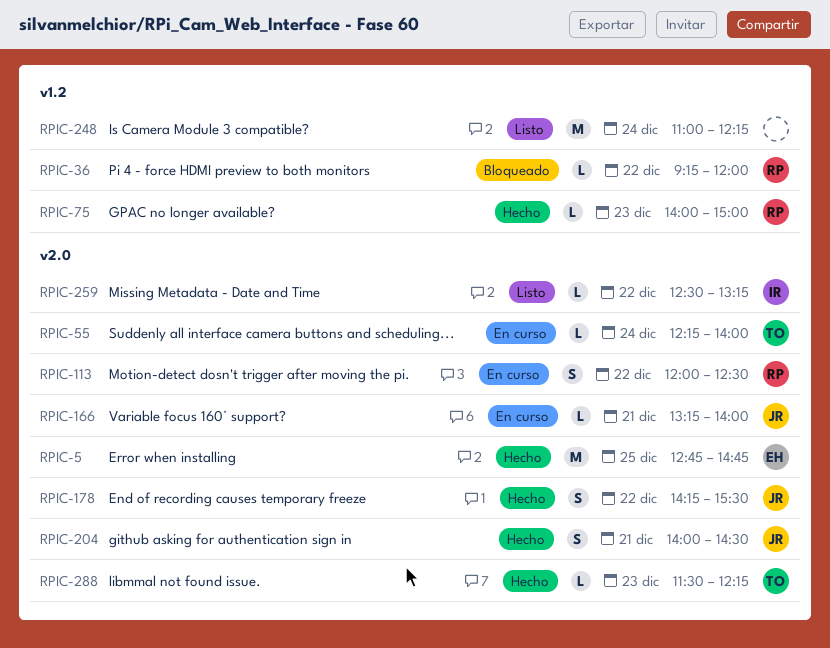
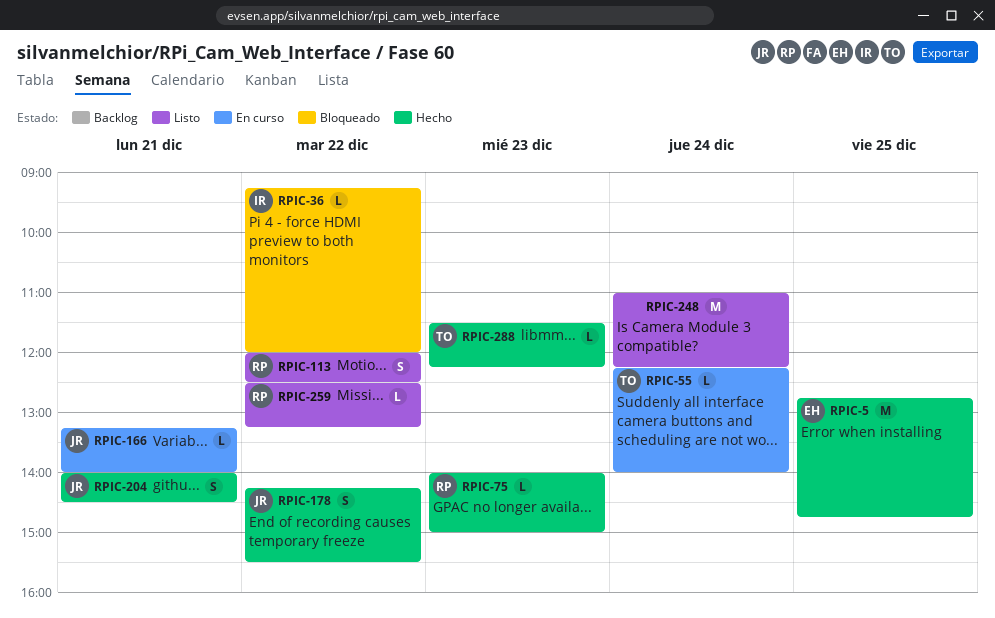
RPIC-36, owner: RP -> IR
RPIC-113, status: En curso -> Listo
RPIC-259, owner: IR -> RP

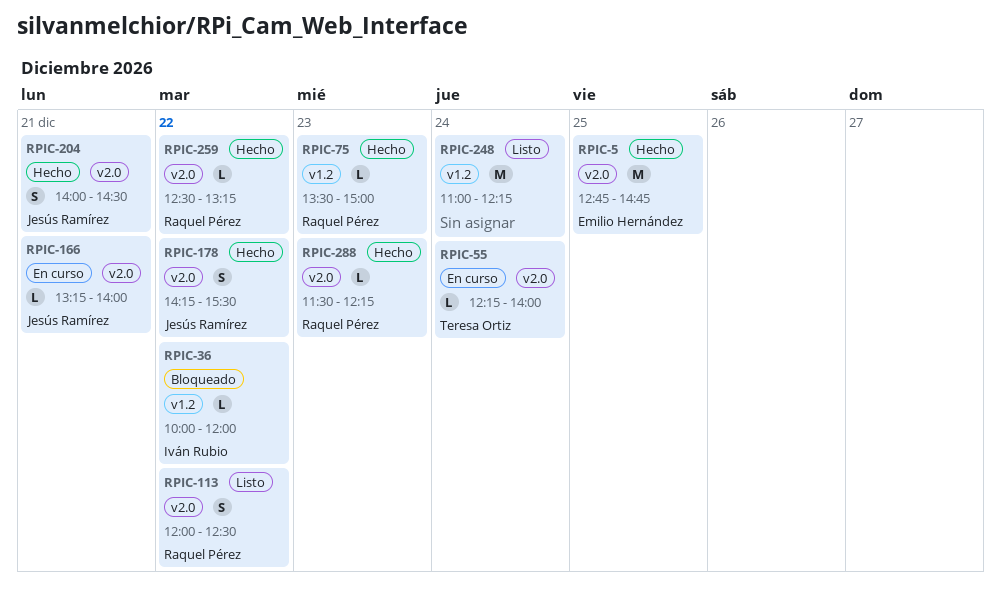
RPIC-36, begins: 09:15 -> 10:00
RPIC-75, begins: 14:00 -> 13:30
RPIC-259, status: Listo -> Hecho
RPIC-288, owner: Teresa Ortiz -> Raquel Pérez

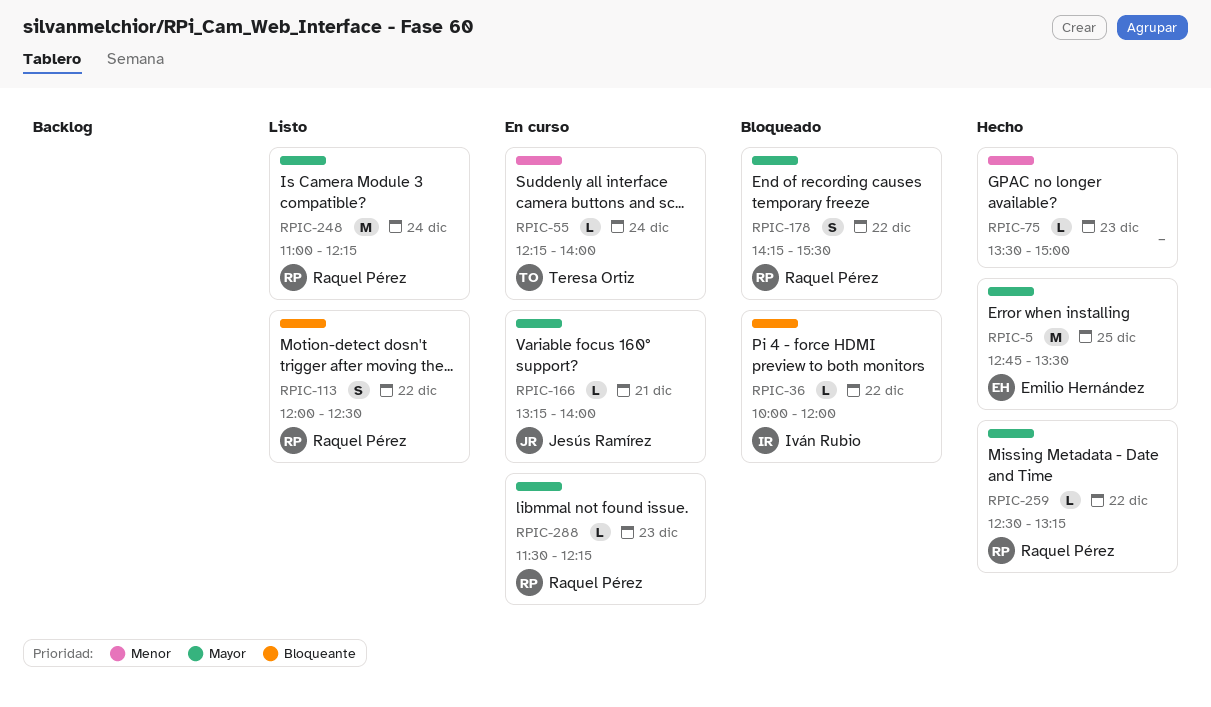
RPIC-5, ends: 14:45 -> 13:30
RPIC-75, owner: Raquel Pérez -> none
RPIC-178, status: Hecho -> Bloqueado
RPIC-178, owner: Jesús Ramírez -> Raquel Pérez
RPIC-204: present -> none
RPIC-248, owner: none -> Raquel Pérez
RPIC-288, status: Hecho -> En curso

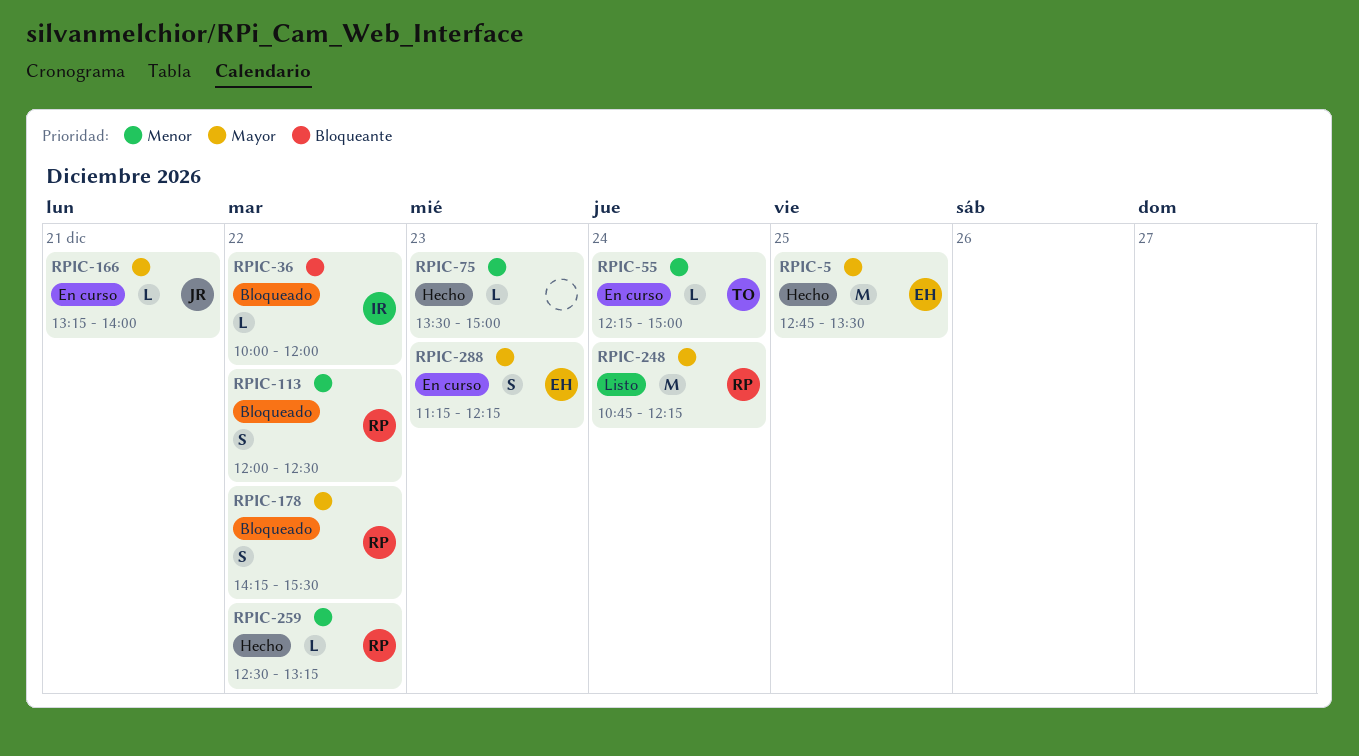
RPIC-55, ends: 14:00 -> 15:00
RPIC-113, status: Listo -> Bloqueado
RPIC-113, priority: Bloqueante -> Menor
RPIC-248, begins: 11:00 -> 10:45
RPIC-259, priority: Mayor -> Menor
RPIC-288, owner: Raquel Pérez -> Emilio Hernández
RPIC-288, estimate: L -> S
RPIC-288, begins: 11:30 -> 11:15

